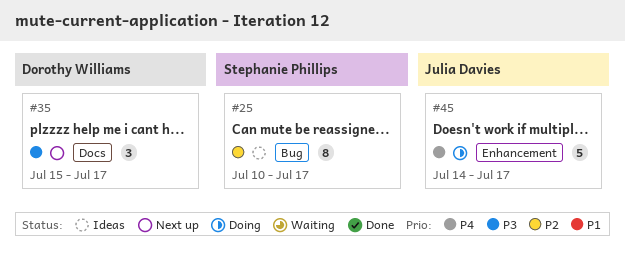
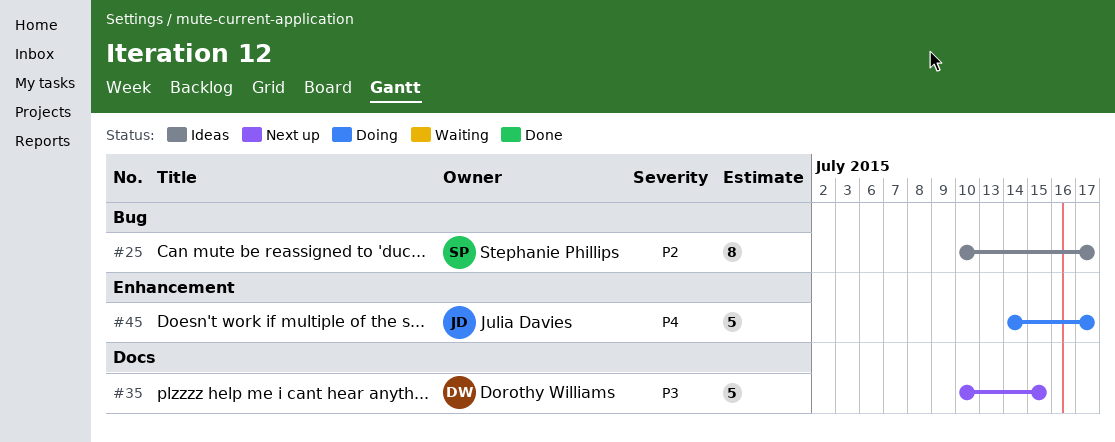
#35, estimate: 3 -> 5
#35, start: Jul 15 -> Jul 10
#35, due: Jul 17 -> Jul 15

